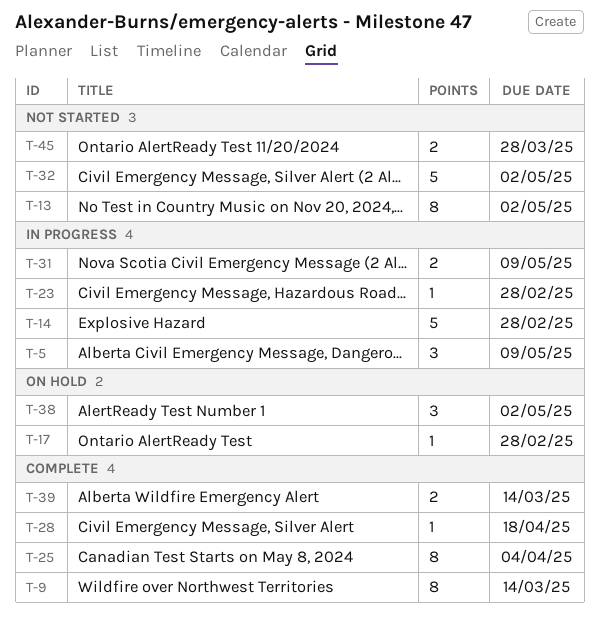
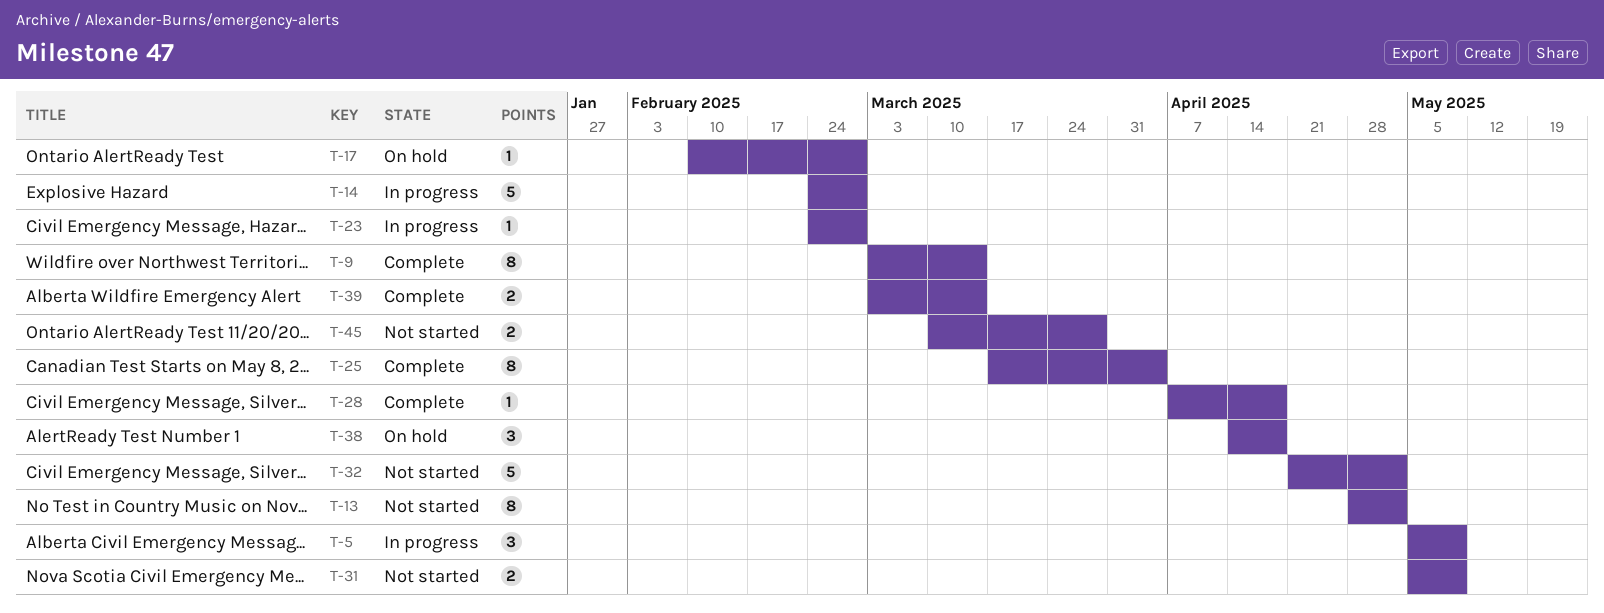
T-31, status: In progress -> Not started
T-38, due: May 2 -> Apr 18

